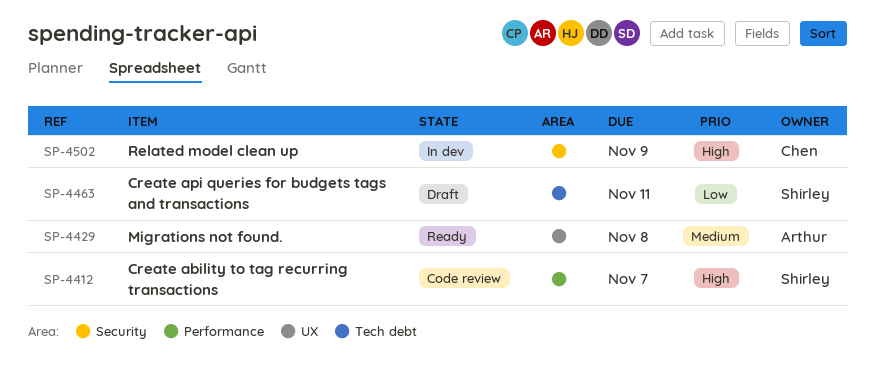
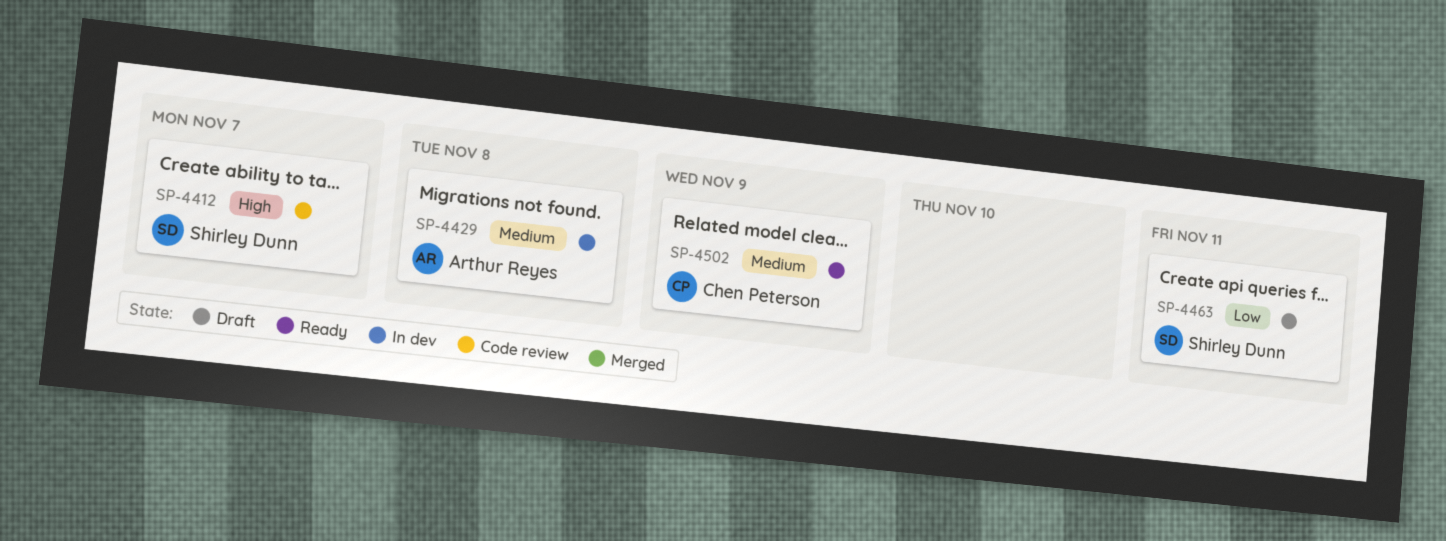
SP-4429, status: Ready -> In dev
SP-4502, status: In dev -> Ready
SP-4502, priority: High -> Medium

